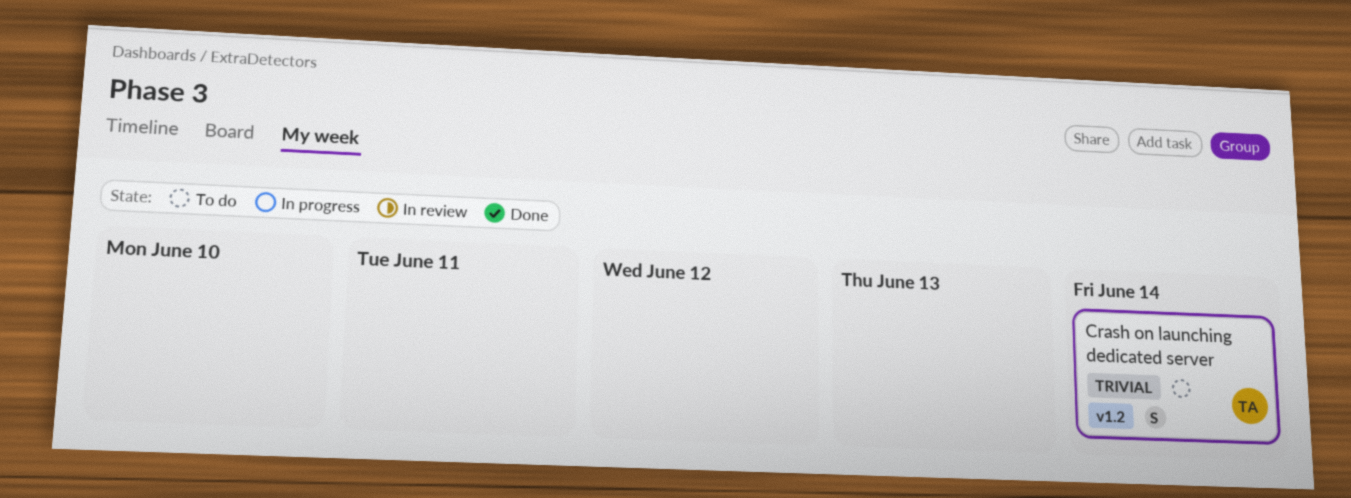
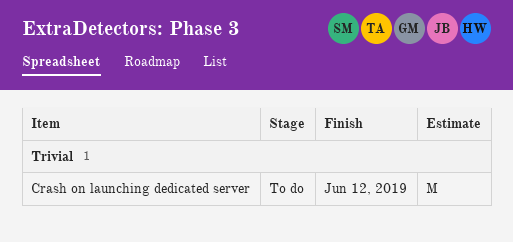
Crash on launching dedicated server, estimate: S -> M
Crash on launching dedicated server, due: Jun 14 -> Jun 12

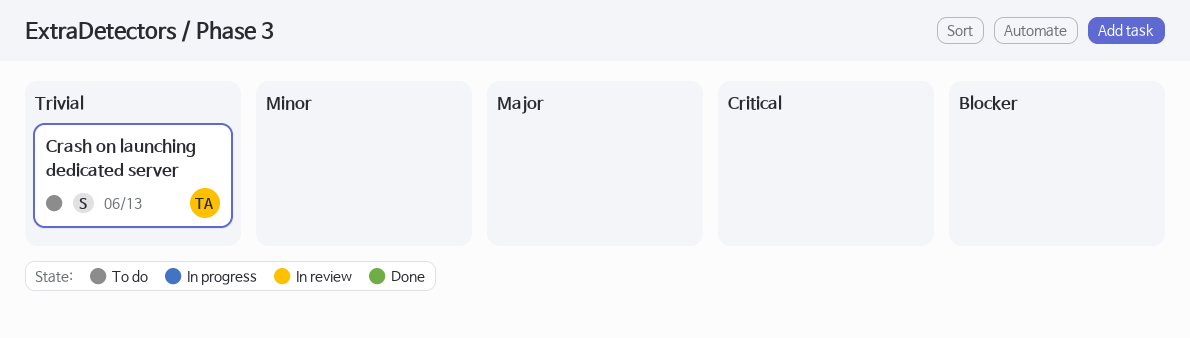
Crash on launching dedicated server, estimate: M -> S
Crash on launching dedicated server, due: Jun 12 -> Jun 13

